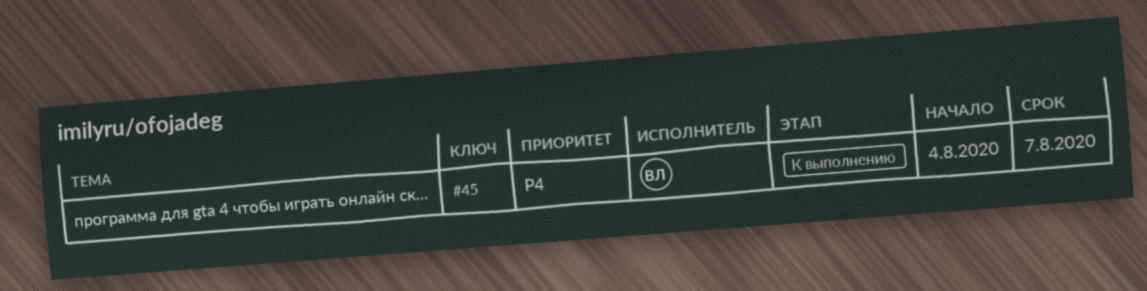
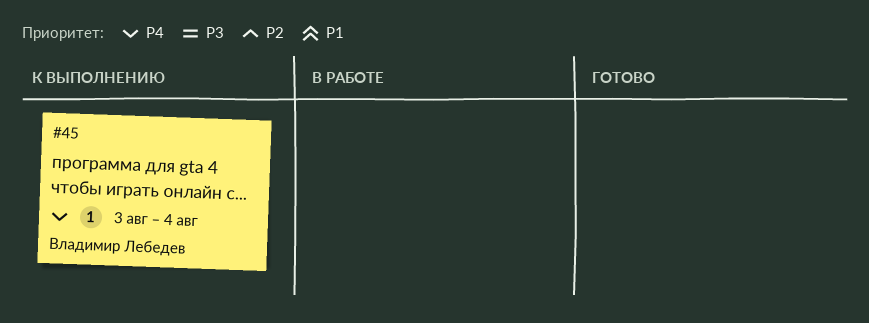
#45, start: Aug 4 -> Aug 3
#45, due: Aug 7 -> Aug 4

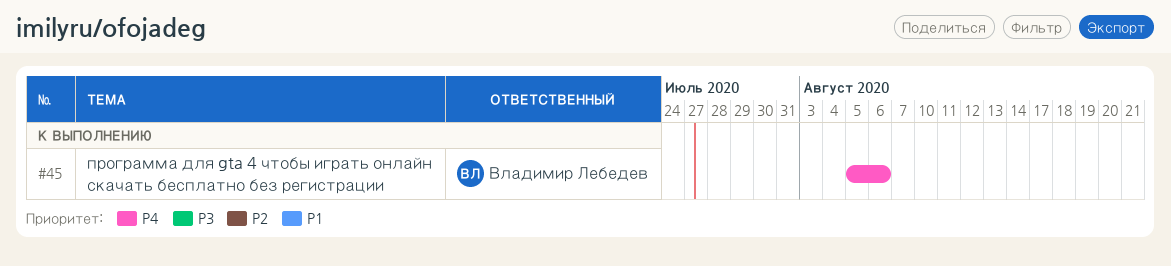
#45, start: Aug 3 -> Aug 5
#45, due: Aug 4 -> Aug 6

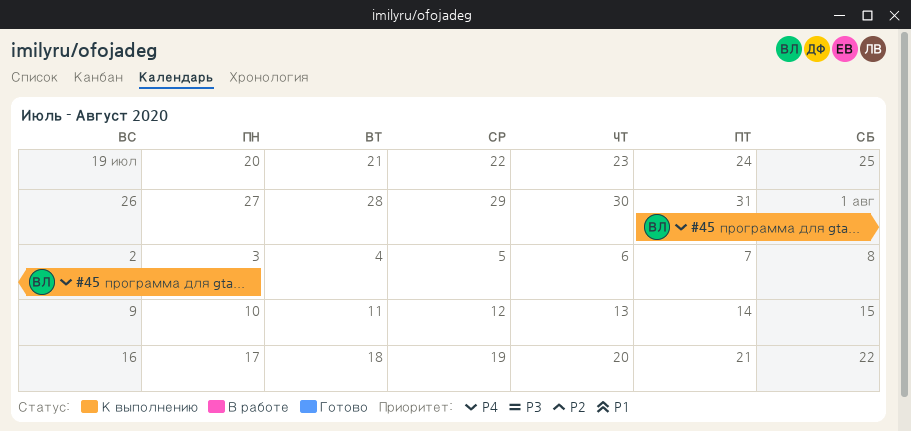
#45, start: Aug 5 -> Jul 31
#45, due: Aug 6 -> Aug 3

